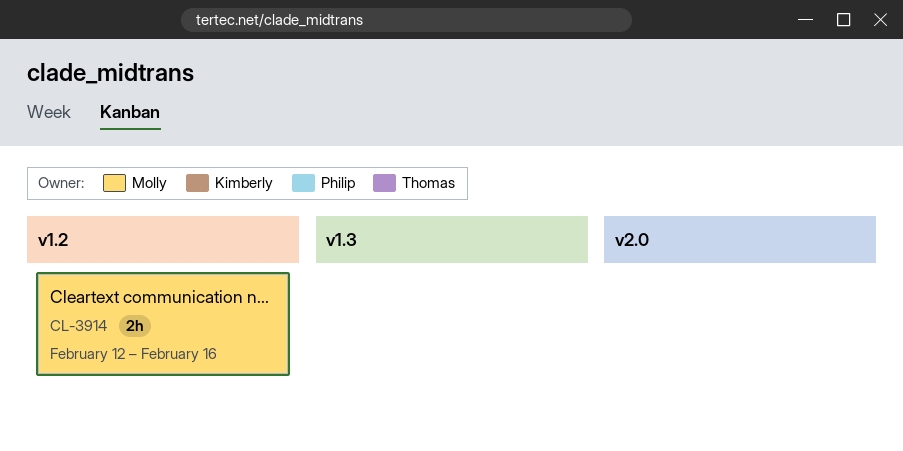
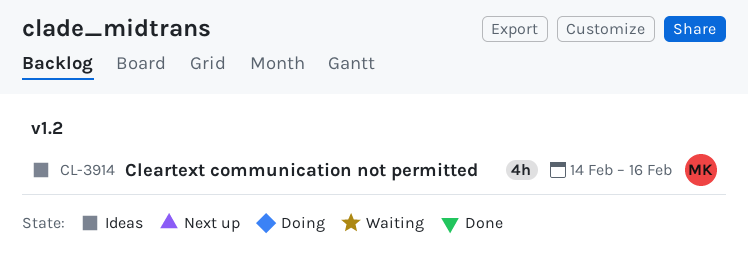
CL-3914, estimate: 2h -> 4h
CL-3914, start: Feb 12 -> Feb 14

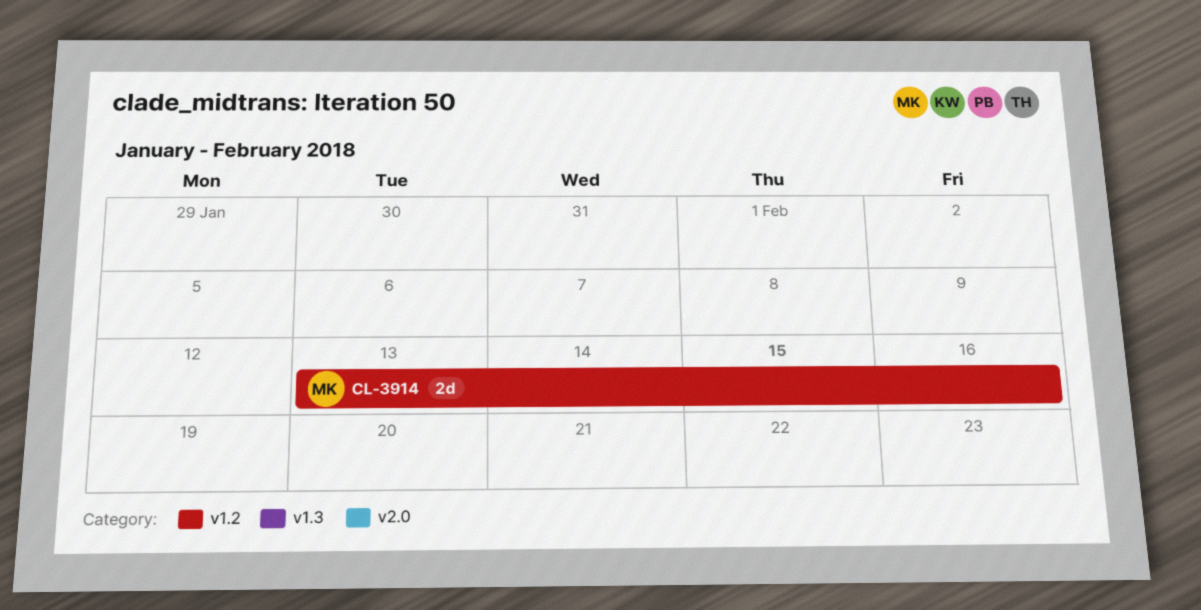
CL-3914, estimate: 4h -> 2d
CL-3914, start: Feb 14 -> Feb 13

